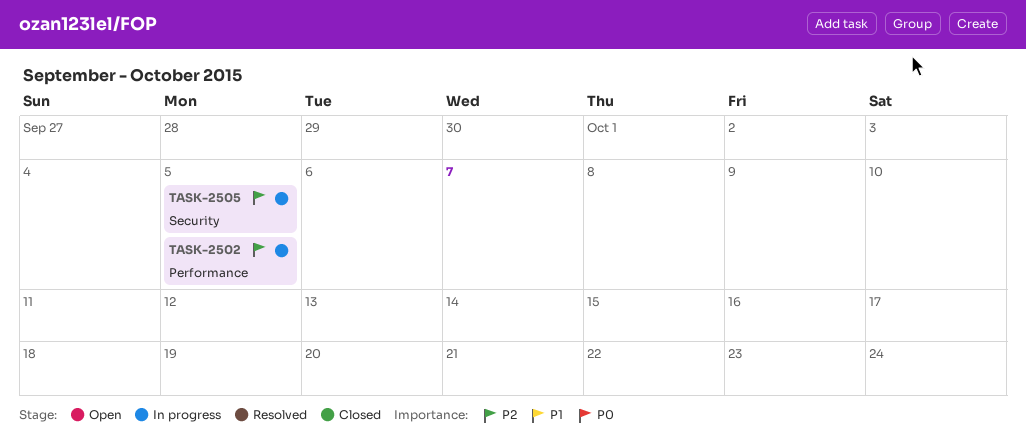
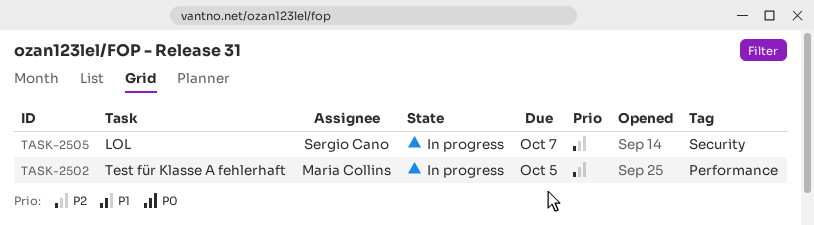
TASK-2505, due: Oct 5 -> Oct 7

